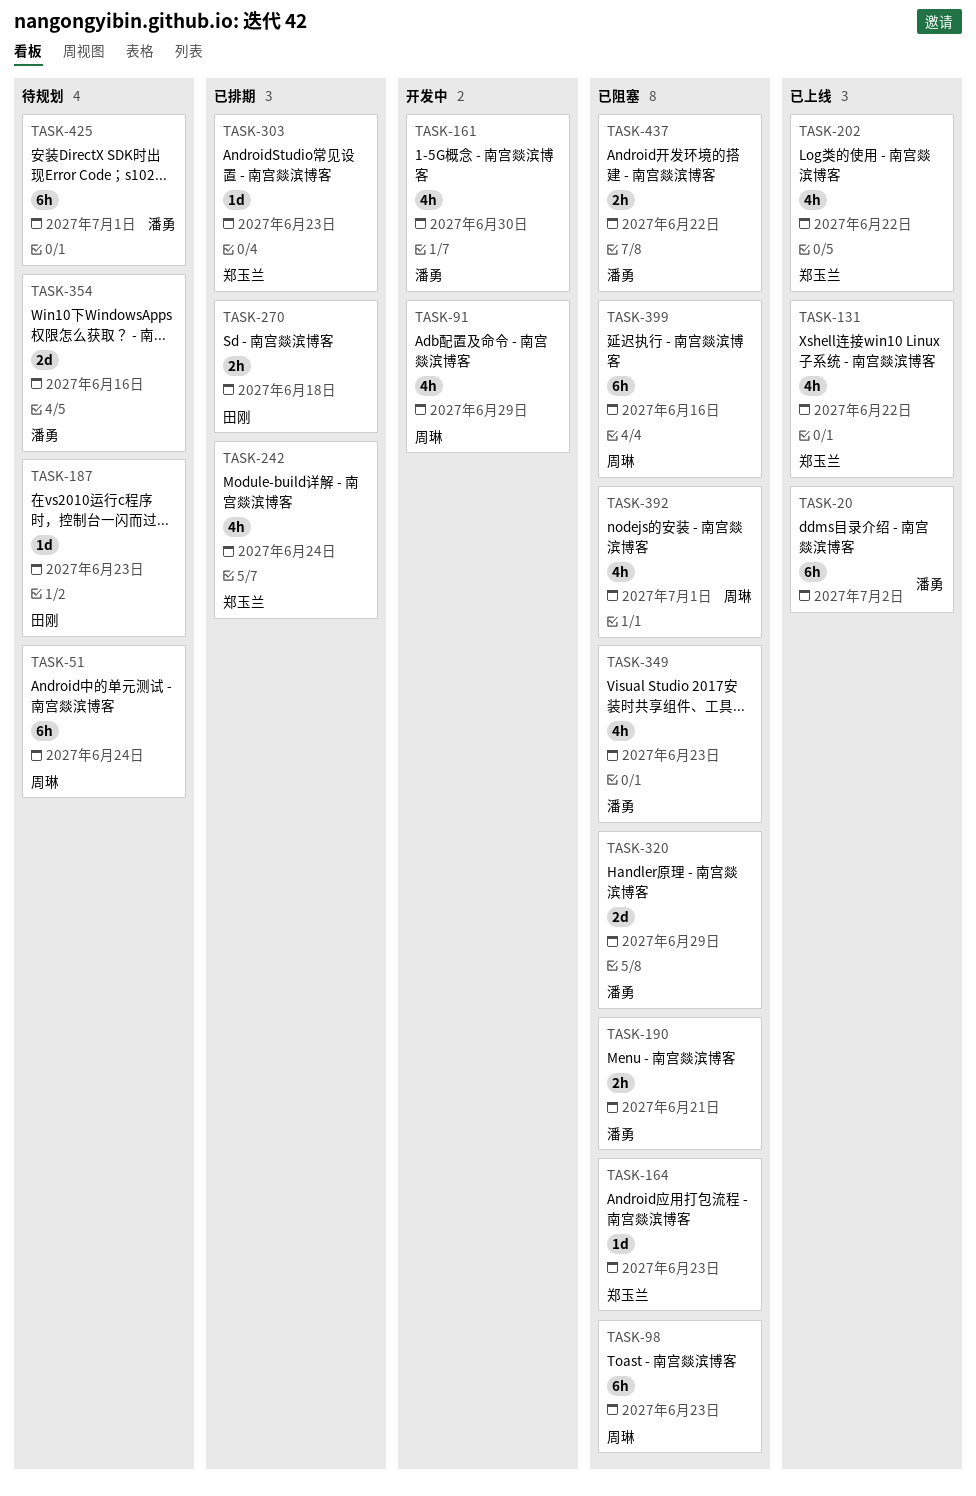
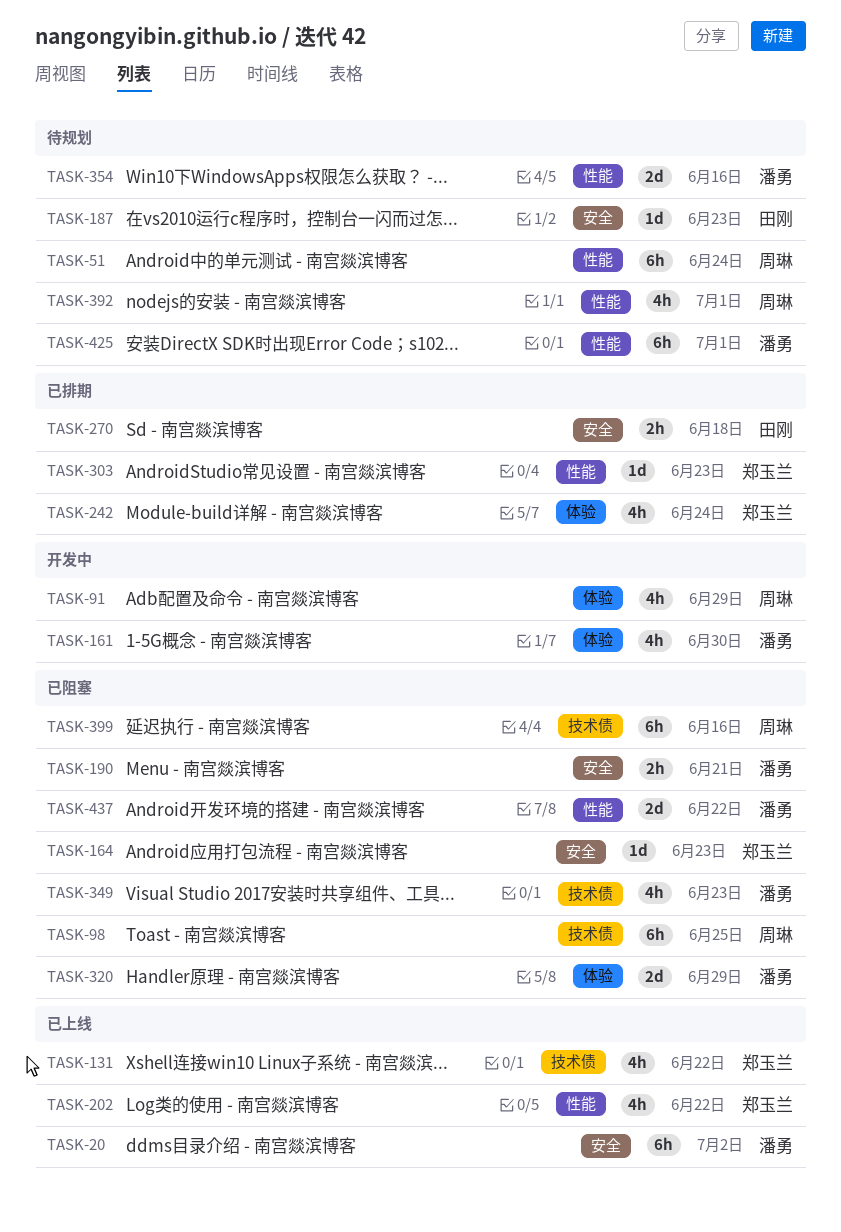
TASK-98, due: Jun 23 -> Jun 25
TASK-392, status: 已阻塞 -> 待规划
TASK-437, estimate: 2h -> 2d

